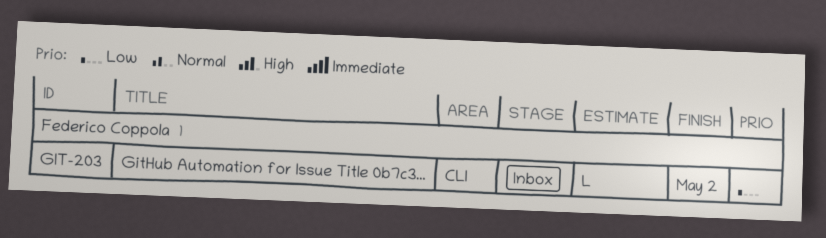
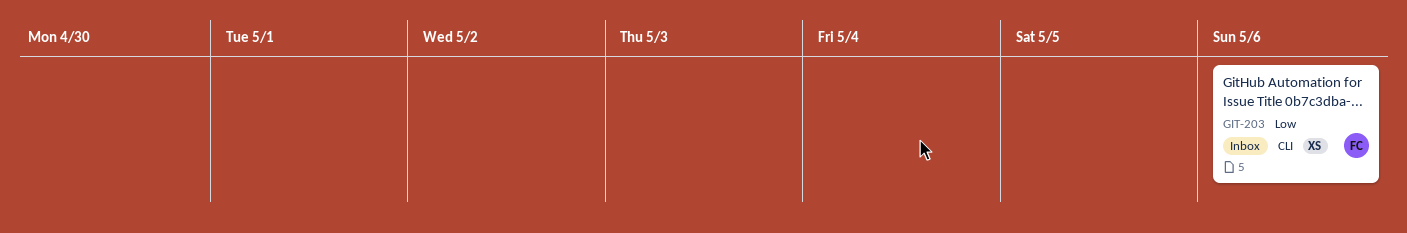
GIT-203, estimate: L -> XS
GIT-203, due: May 2 -> May 6

